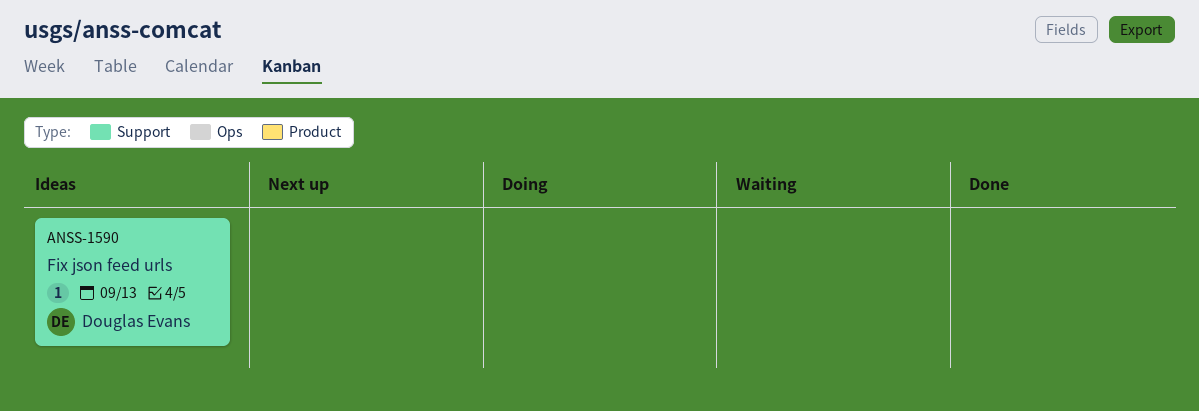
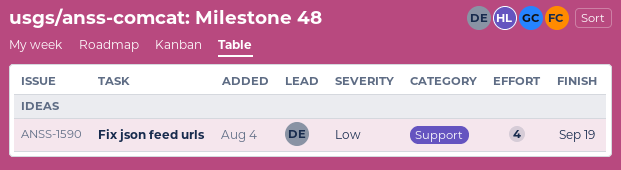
ANSS-1590, estimate: 1 -> 4
ANSS-1590, due: Sep 13 -> Sep 19

